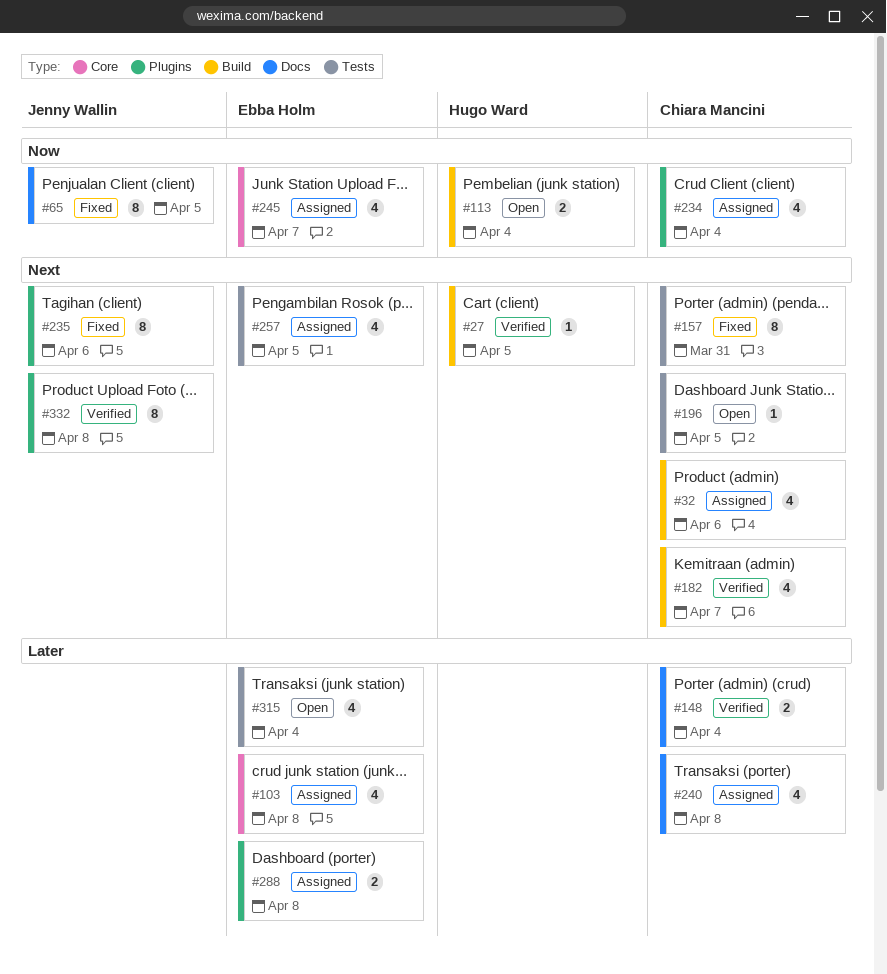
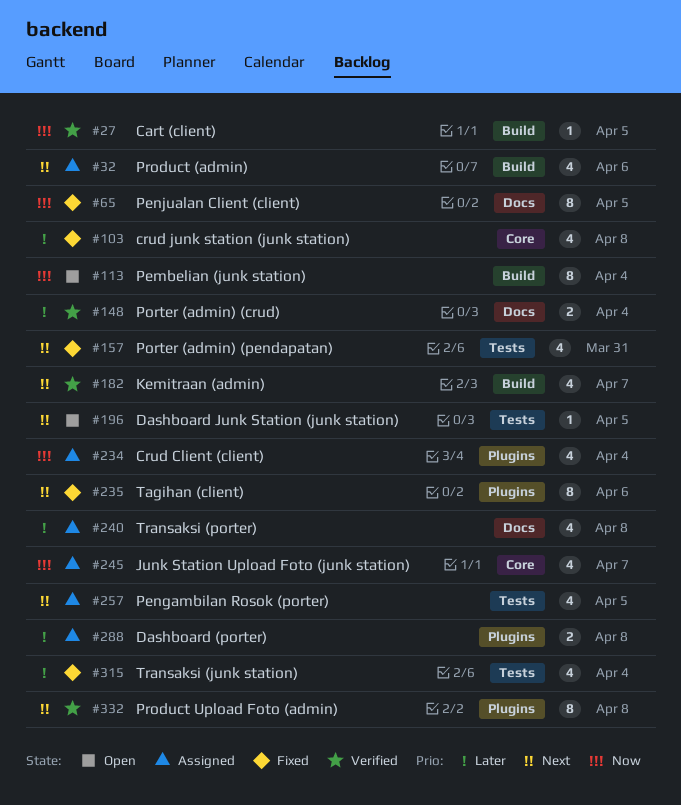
#27, priority: Next -> Now
#103, status: Assigned -> Fixed
#113, estimate: 2 -> 8
#157, estimate: 8 -> 4
#315, status: Open -> Fixed

